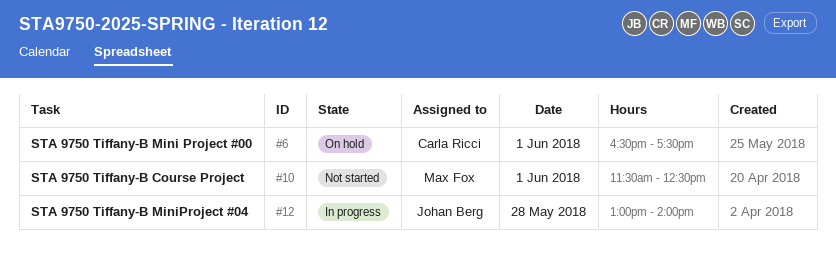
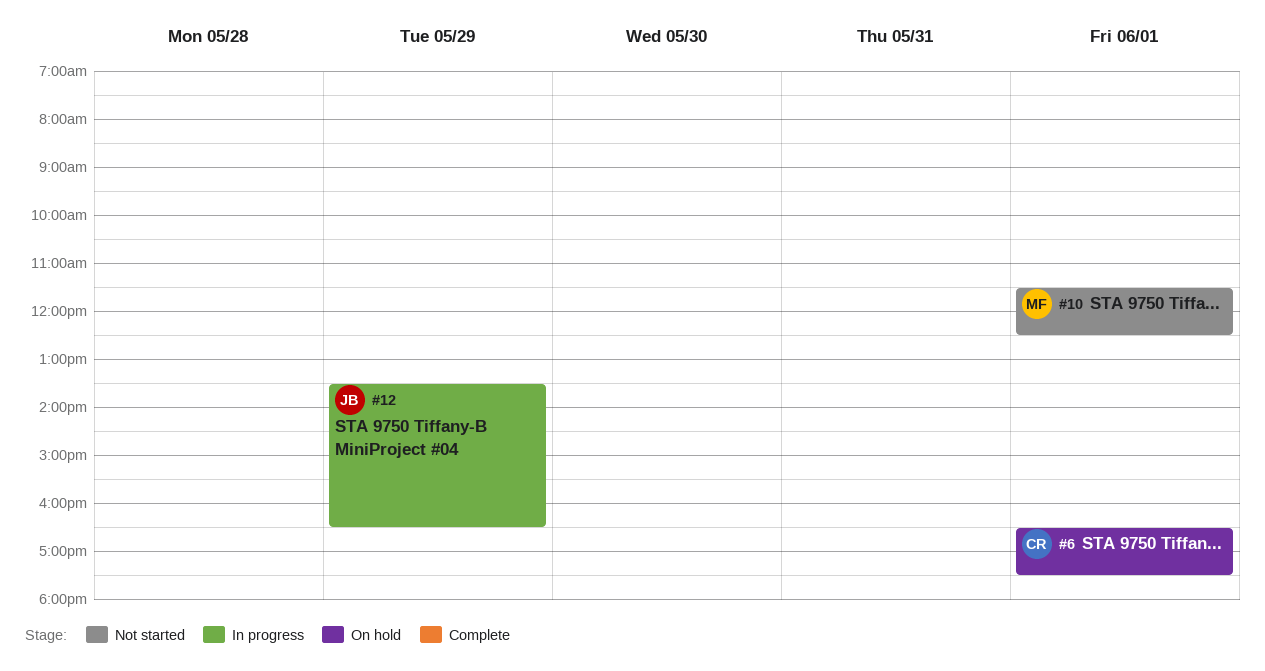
#12, day: May 28 -> May 29
#12, begins: 13:00 -> 13:30
#12, ends: 14:00 -> 16:30

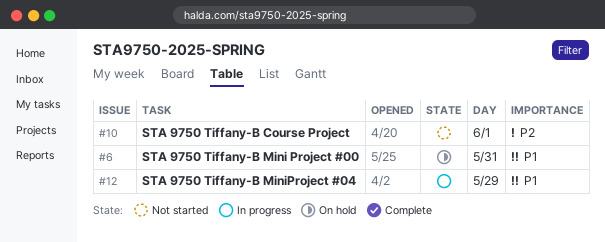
#6, day: Jun 1 -> May 31

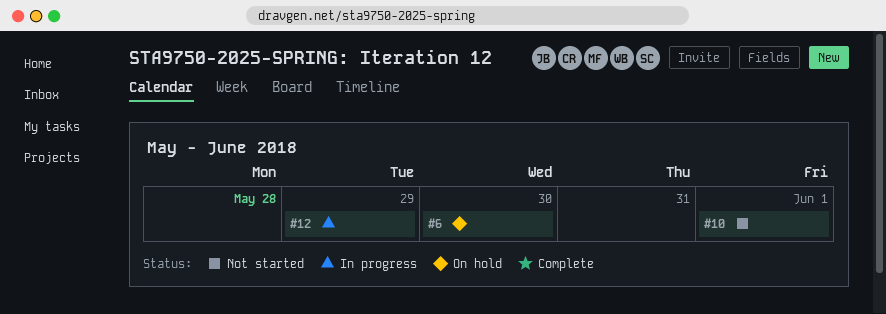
#6, day: May 31 -> May 30

